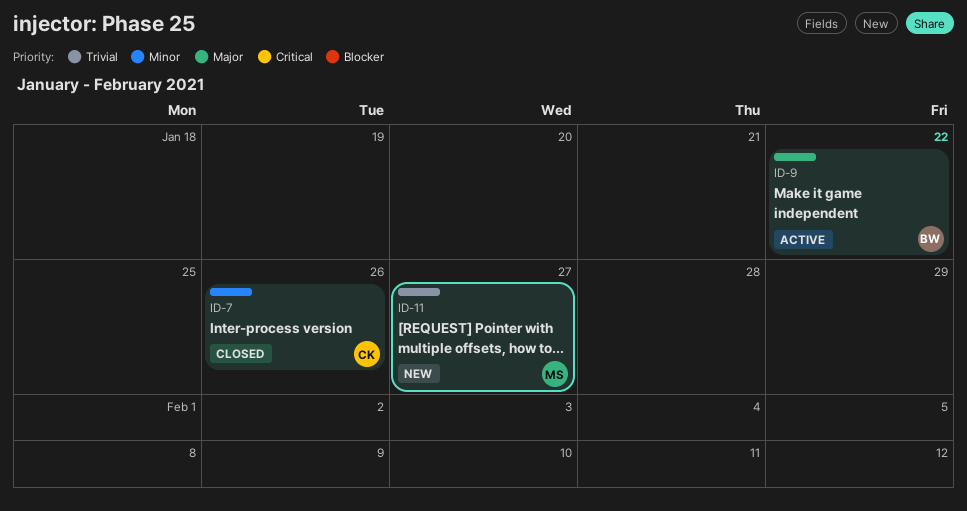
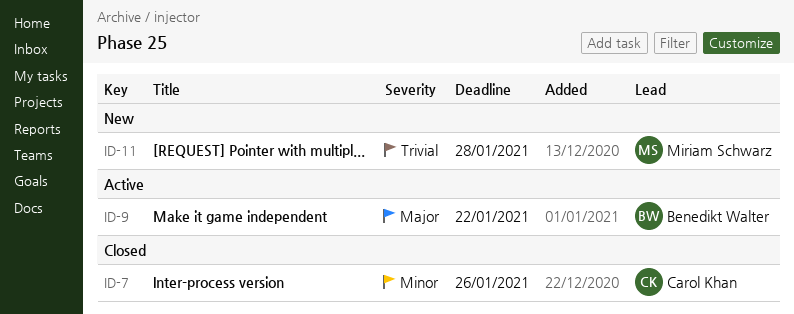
ID-11, due: Jan 27 -> Jan 28

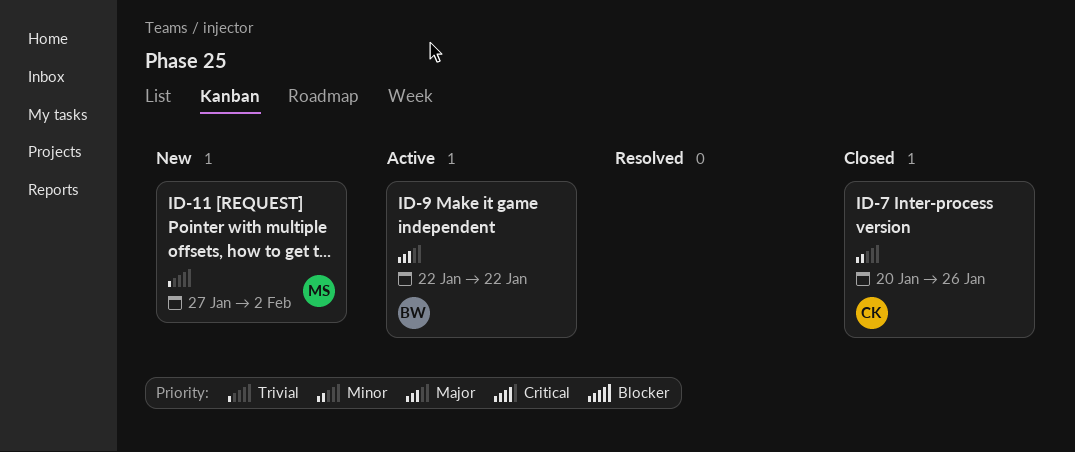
ID-11, due: Jan 28 -> Feb 2

